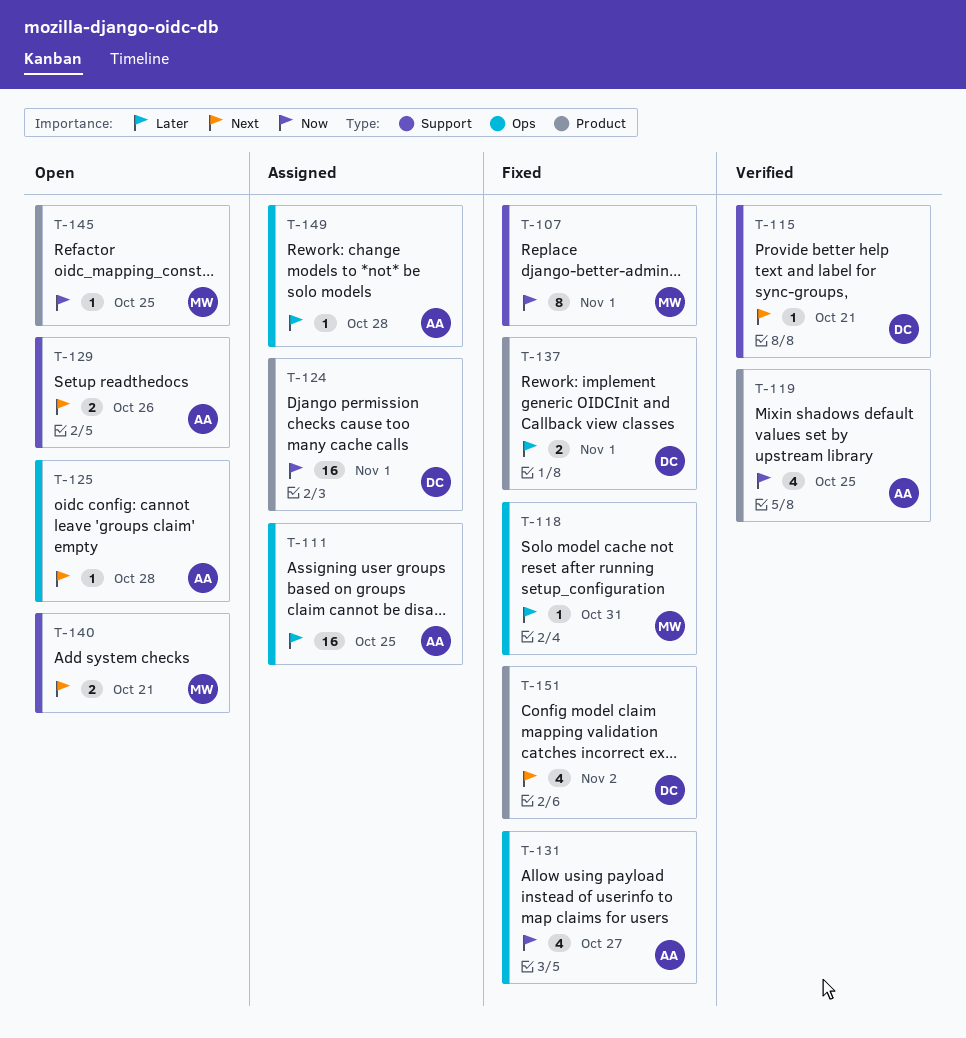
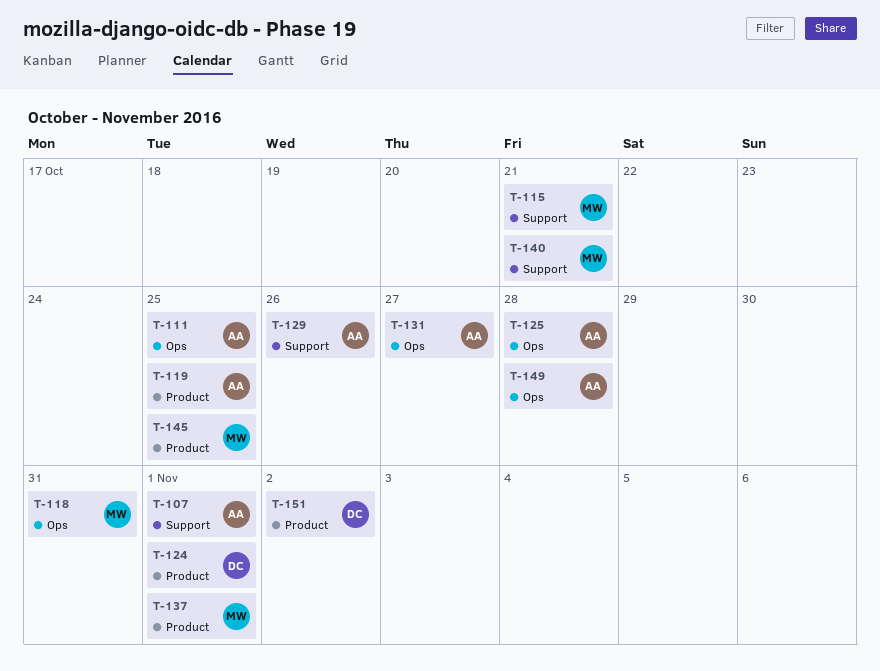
T-107, owner: MW -> AA
T-115, owner: DC -> MW
T-137, owner: DC -> MW

